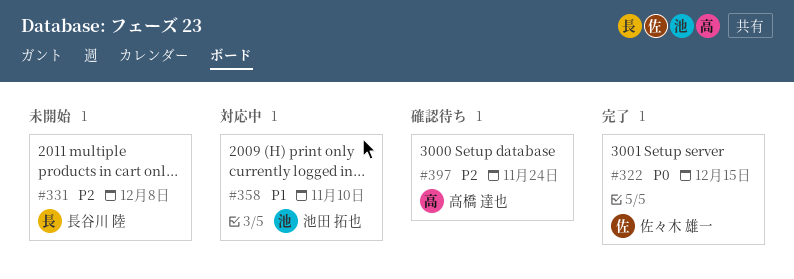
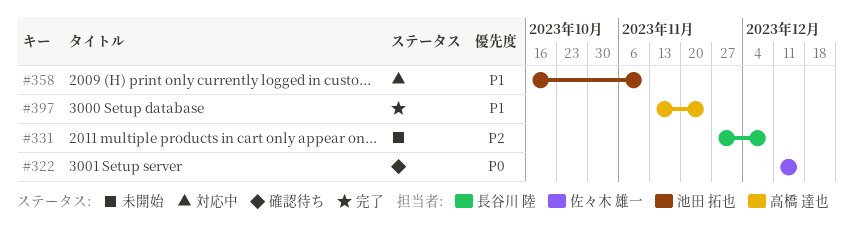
#322, status: 完了 -> 確認待ち
#397, status: 確認待ち -> 完了
#397, priority: P2 -> P1

